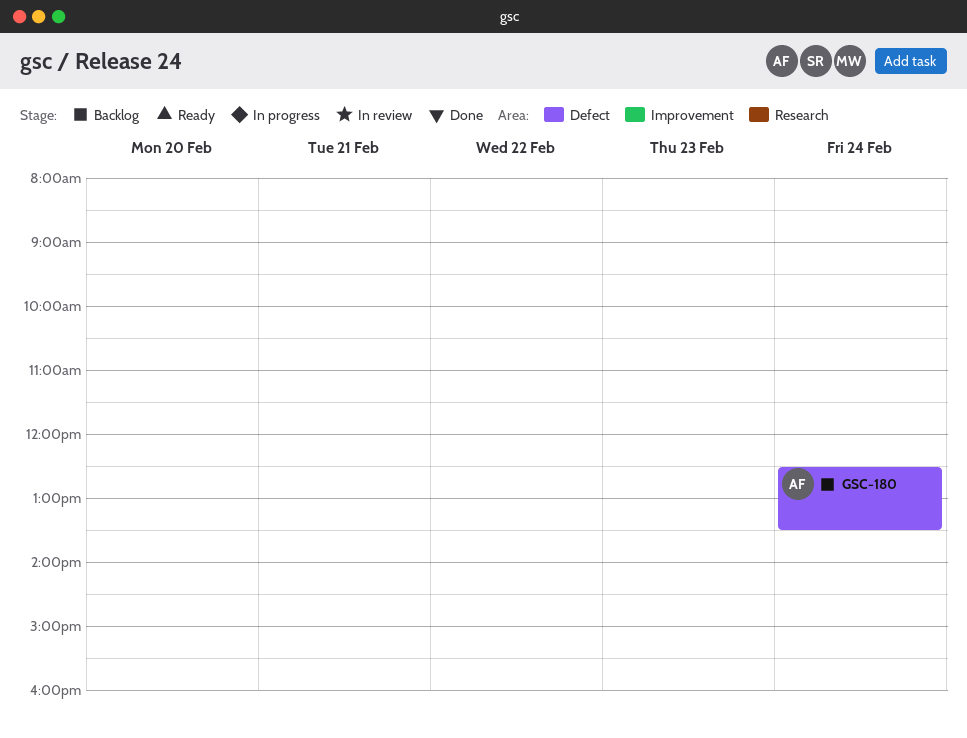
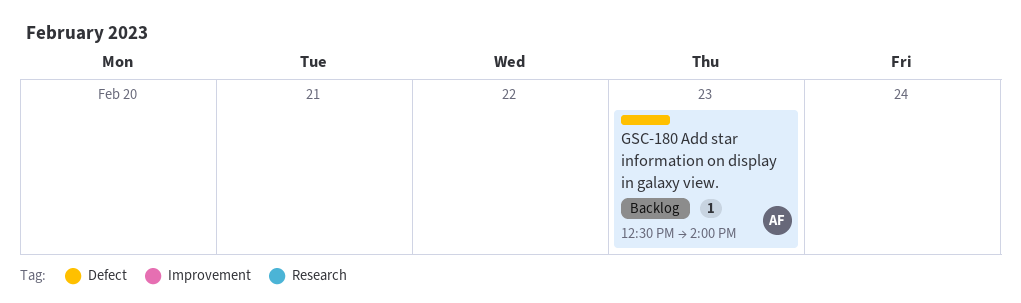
GSC-180, day: Feb 24 -> Feb 23
GSC-180, ends: 13:30 -> 14:00

